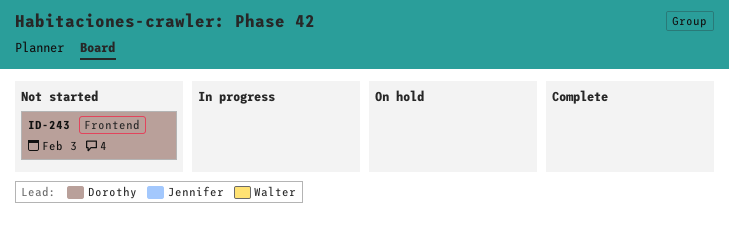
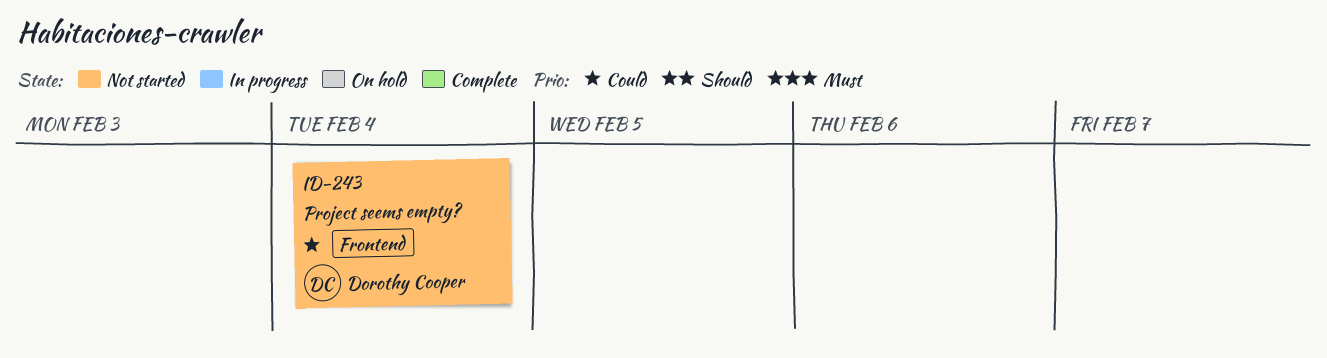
ID-243, due: Feb 3 -> Feb 4

